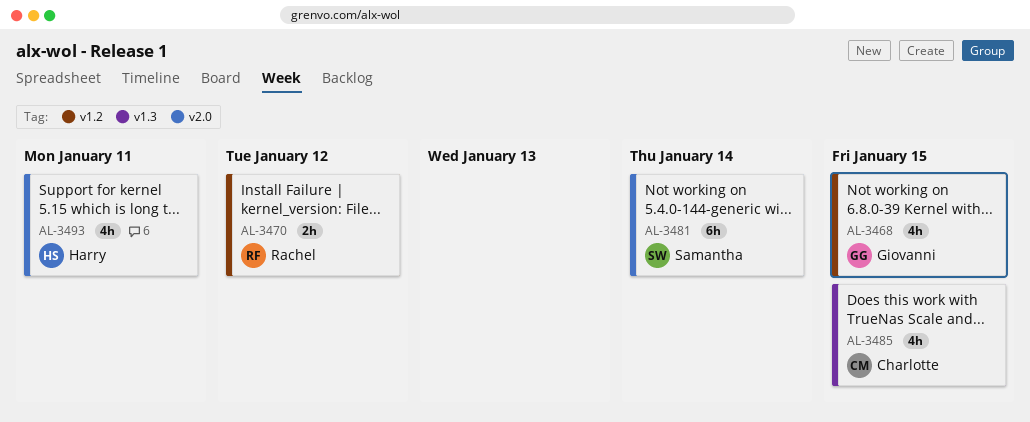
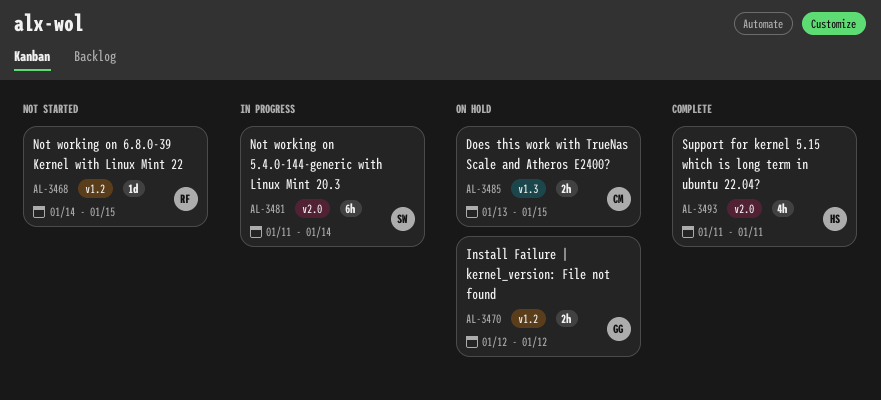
AL-3468, owner: Giovanni -> Rachel
AL-3468, estimate: 4h -> 1d
AL-3470, owner: Rachel -> Giovanni
AL-3485, estimate: 4h -> 2h

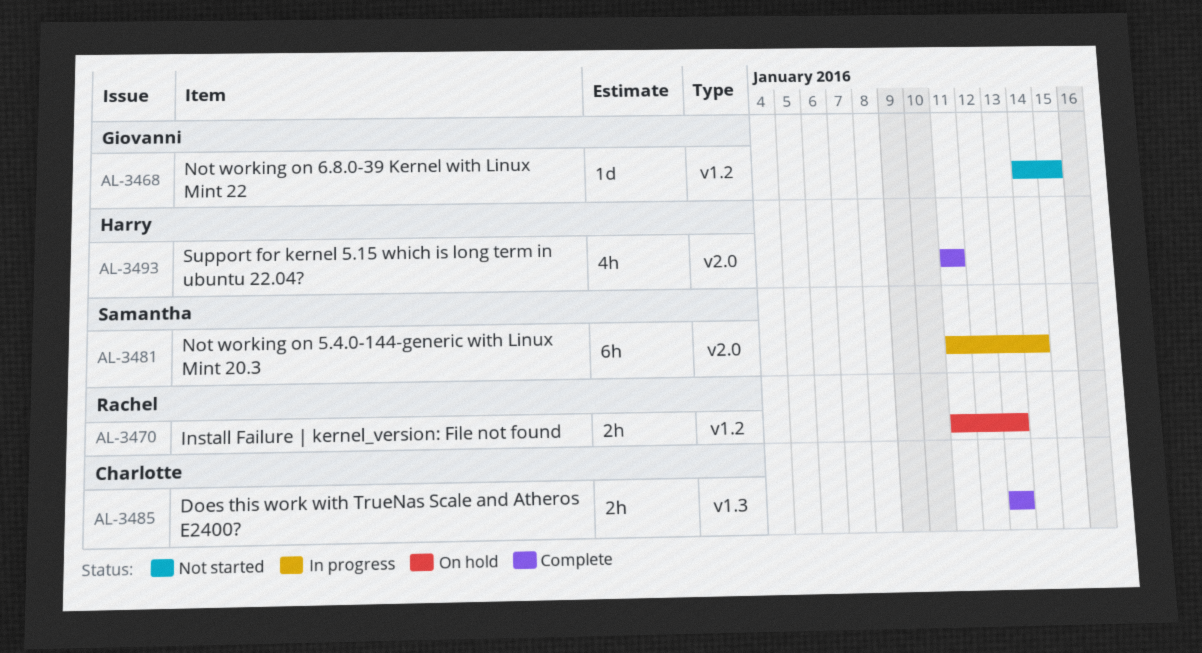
AL-3468, owner: Rachel -> Giovanni
AL-3470, owner: Giovanni -> Rachel
AL-3470, start: Jan 12 -> Jan 11
AL-3470, due: Jan 12 -> Jan 13
AL-3485, status: On hold -> Complete
AL-3485, due: Jan 15 -> Jan 13

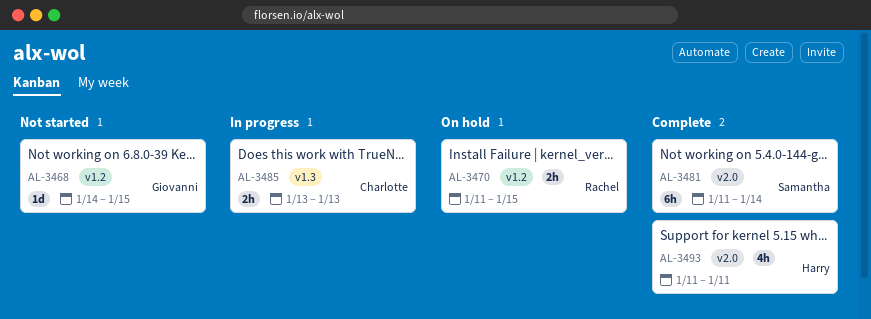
AL-3470, due: Jan 13 -> Jan 15
AL-3481, status: In progress -> Complete
AL-3485, status: Complete -> In progress

